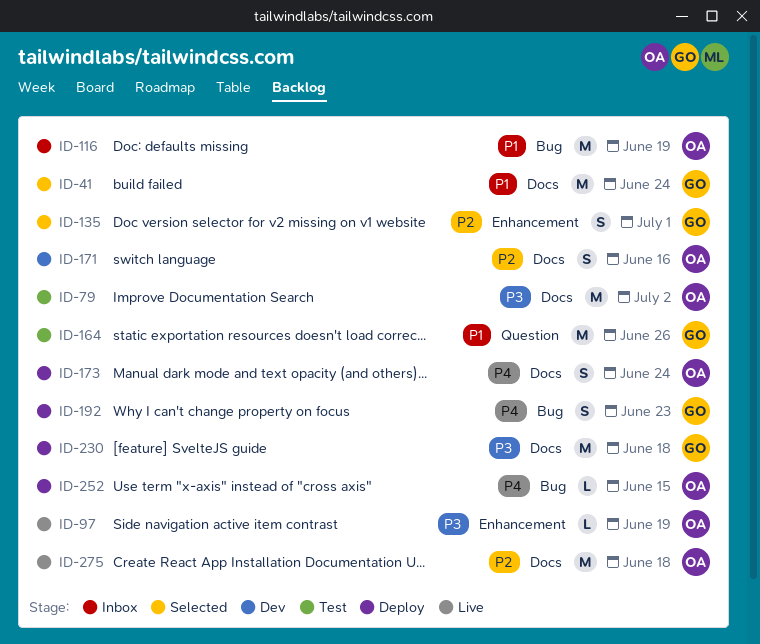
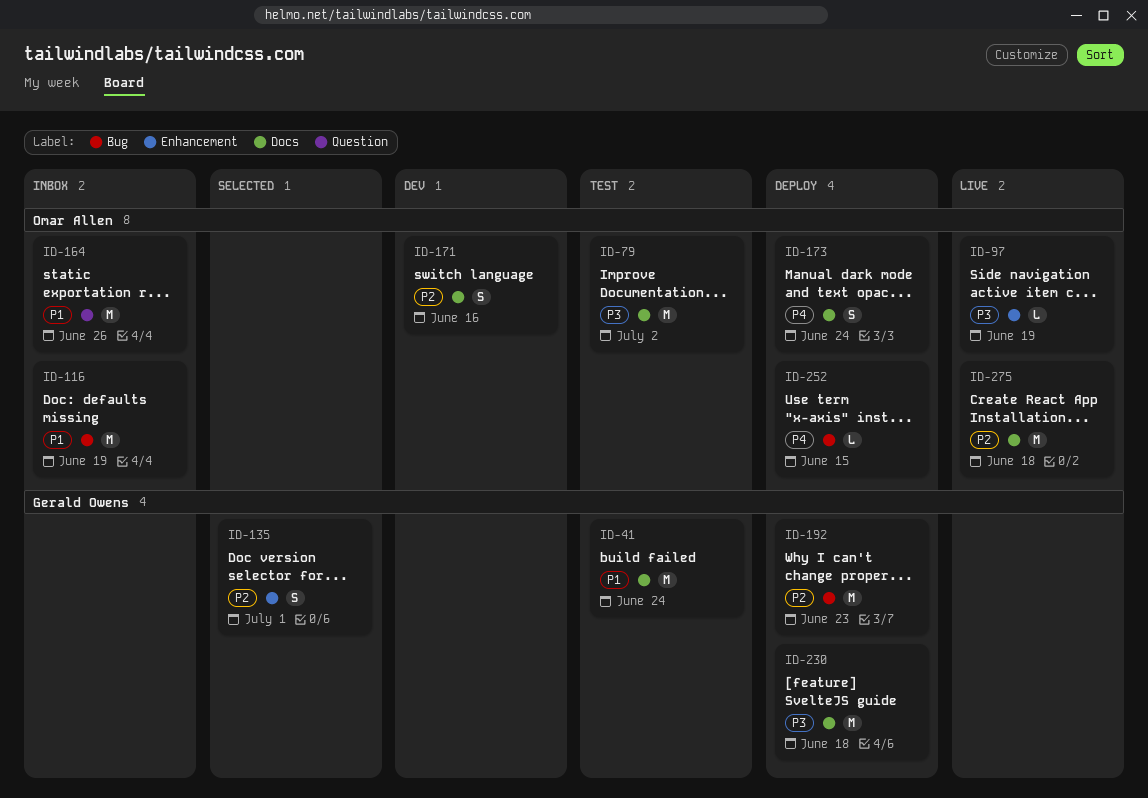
ID-41, status: Selected -> Test
ID-164, status: Test -> Inbox
ID-164, owner: Gerald Owens -> Omar Allen
ID-192, priority: P4 -> P2
ID-192, estimate: S -> M

